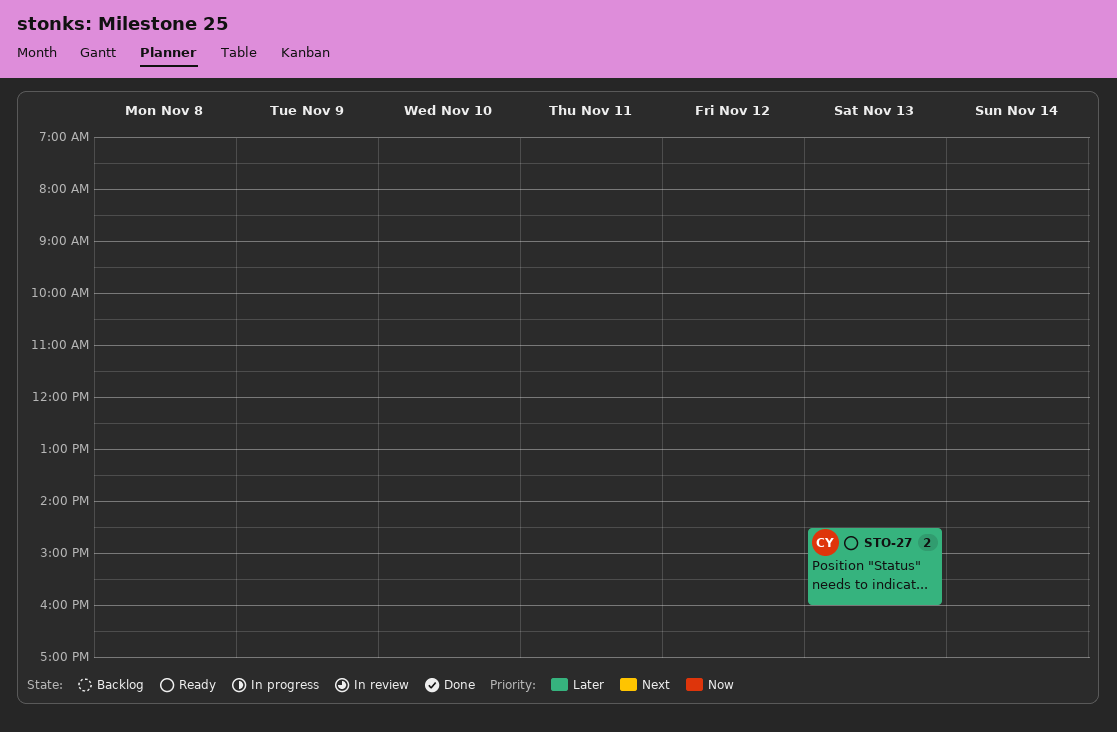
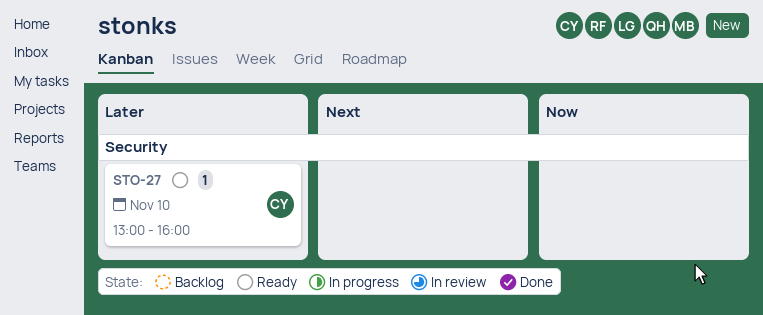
STO-27, estimate: 2 -> 1
STO-27, day: Nov 13 -> Nov 10
STO-27, begins: 14:30 -> 13:00

